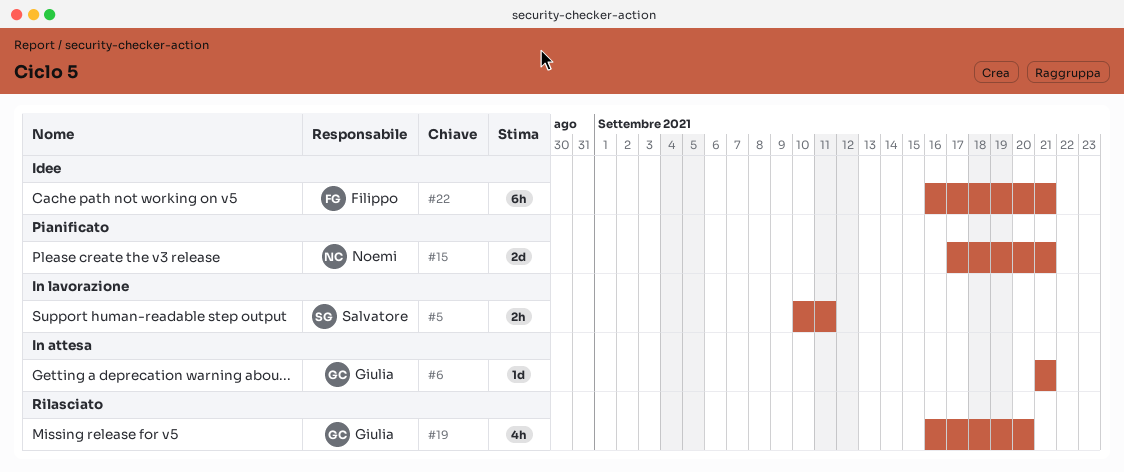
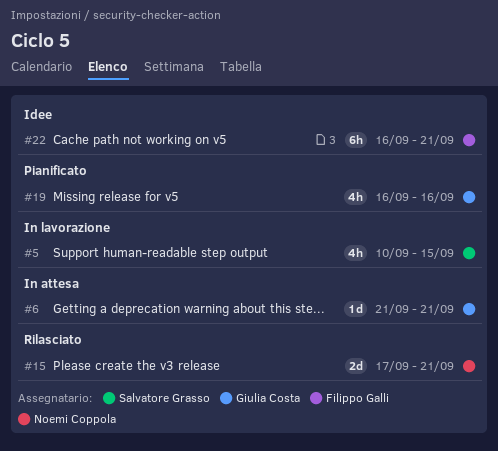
#5, estimate: 2h -> 4h
#5, due: Sep 11 -> Sep 15
#15, status: Pianificato -> Rilasciato
#19, status: Rilasciato -> Pianificato
#19, due: Sep 20 -> Sep 16

